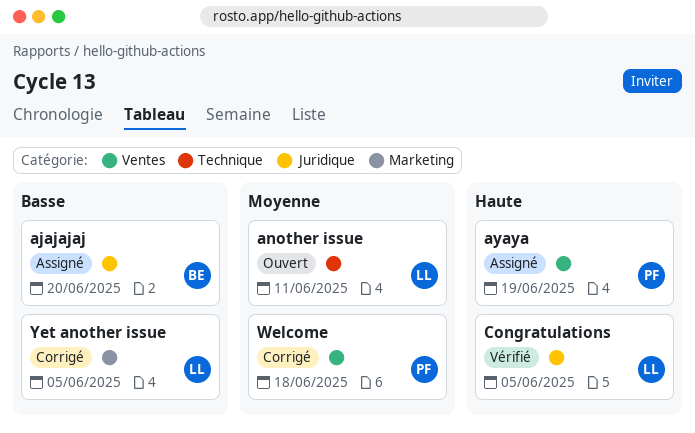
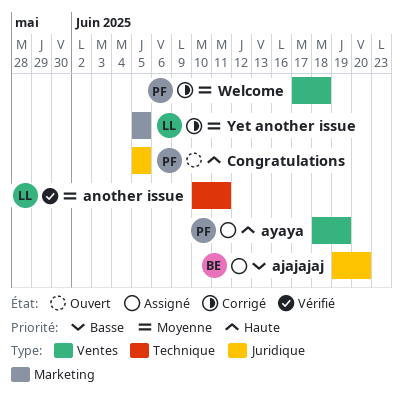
another issue, status: Ouvert -> Vérifié
Congratulations, status: Vérifié -> Ouvert
Congratulations, owner: LL -> PF
Yet another issue, priority: Basse -> Moyenne

